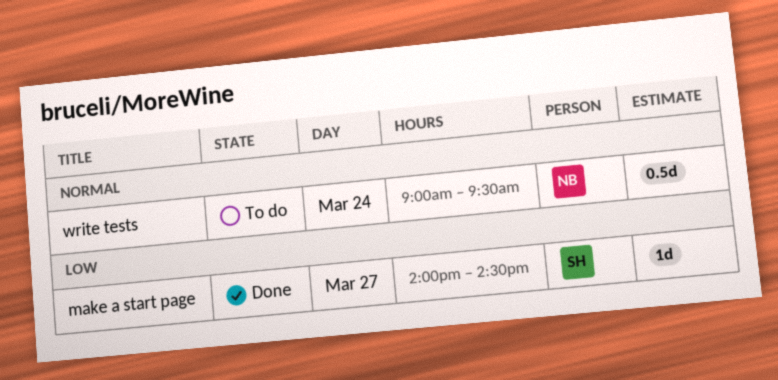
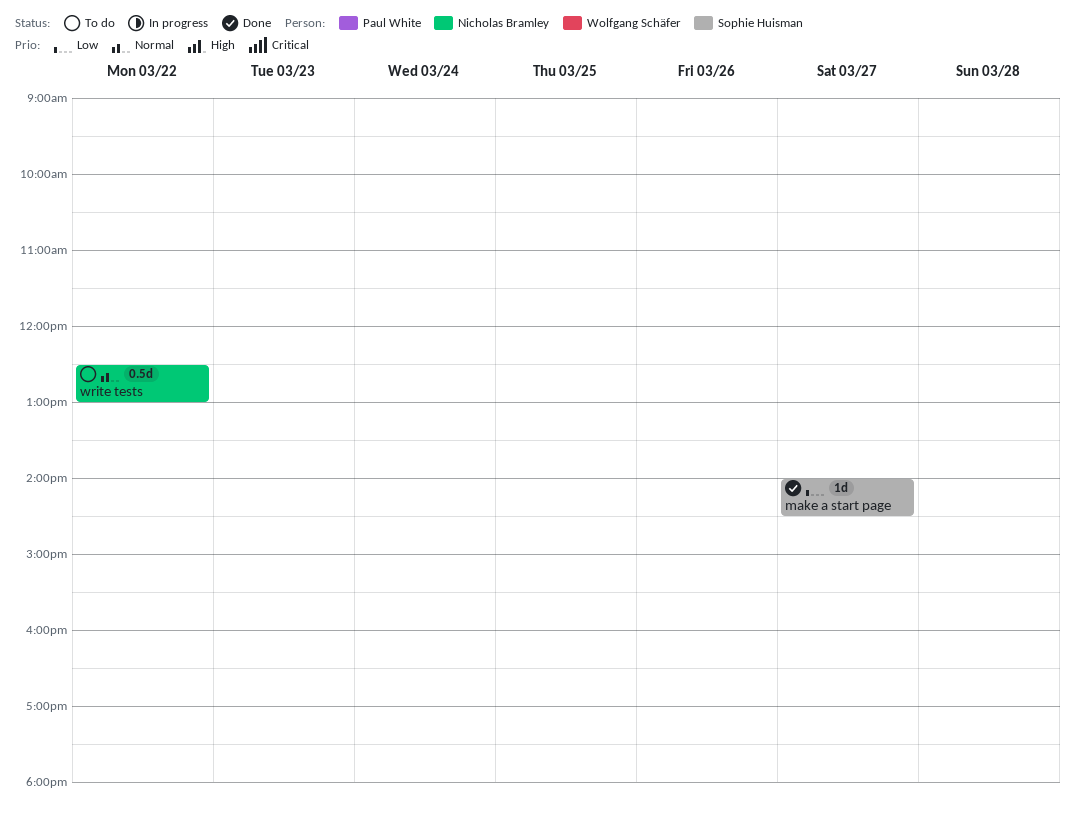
write tests, day: Mar 24 -> Mar 22
write tests, begins: 09:00 -> 12:30
write tests, ends: 09:30 -> 13:00

